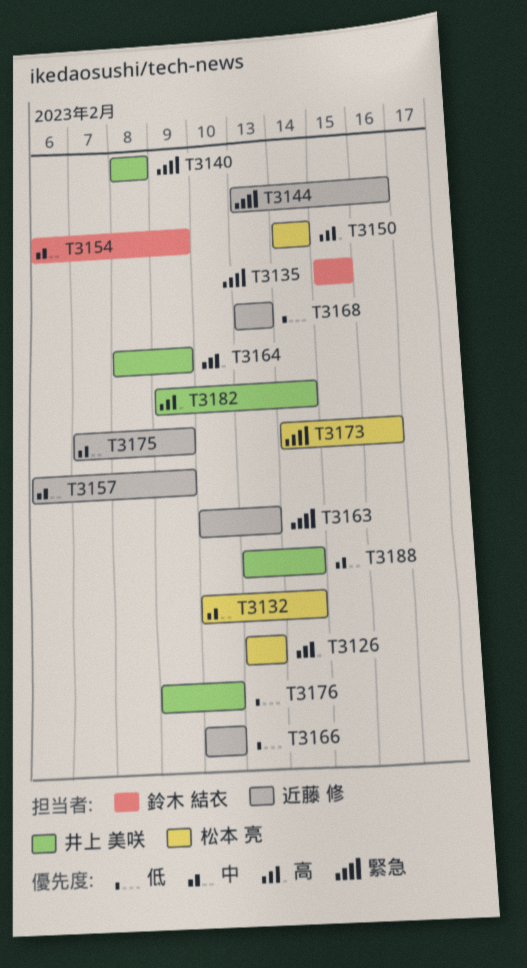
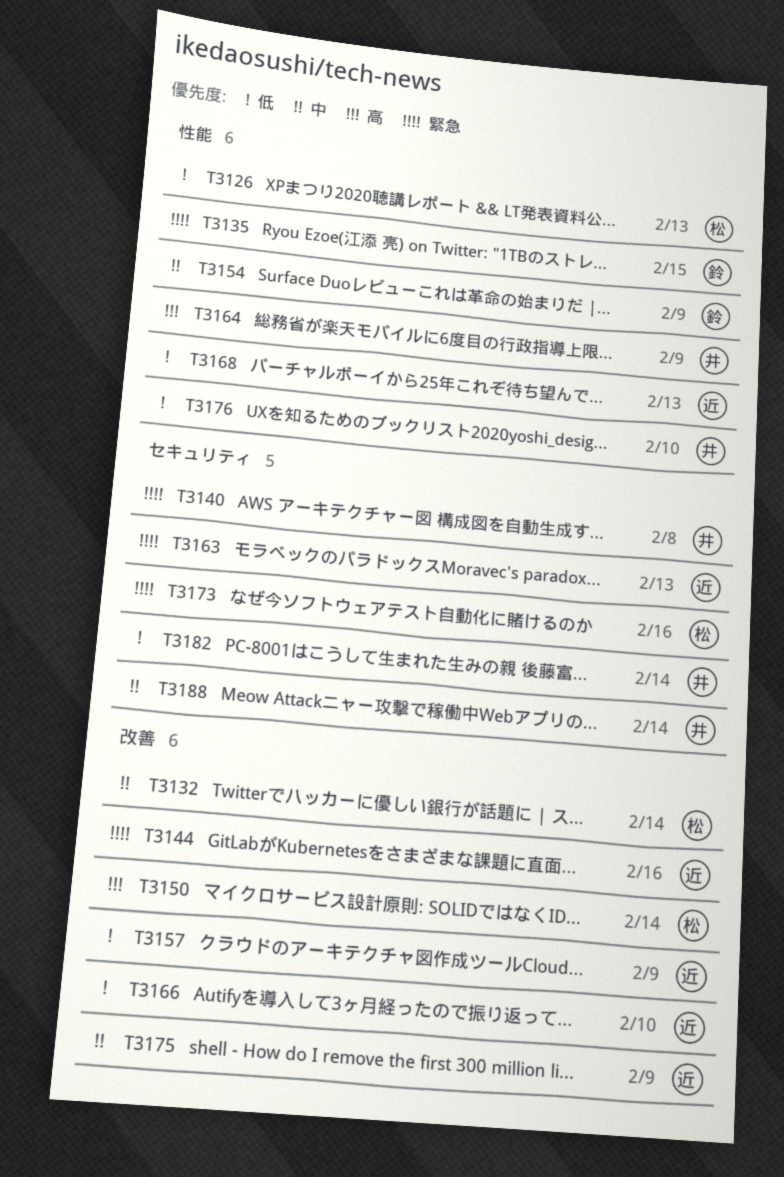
T3126, priority: 高 -> 低
T3157, priority: 中 -> 低
T3182, priority: 高 -> 低

